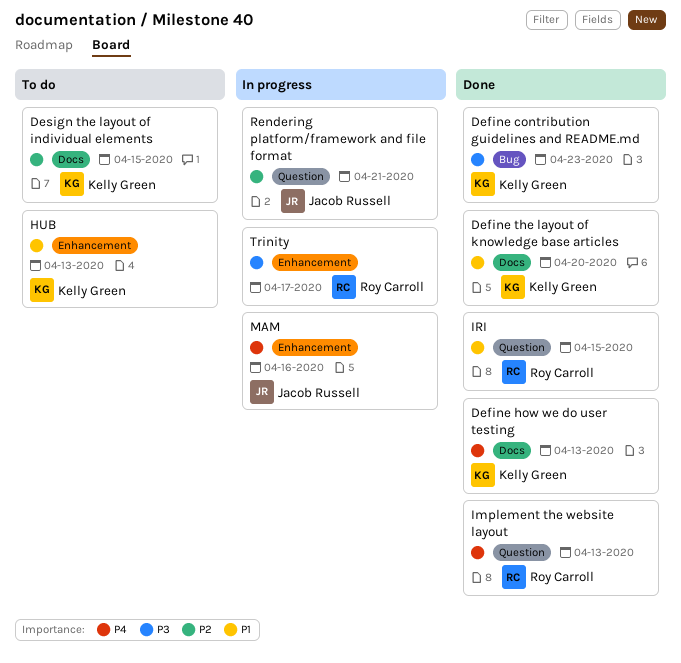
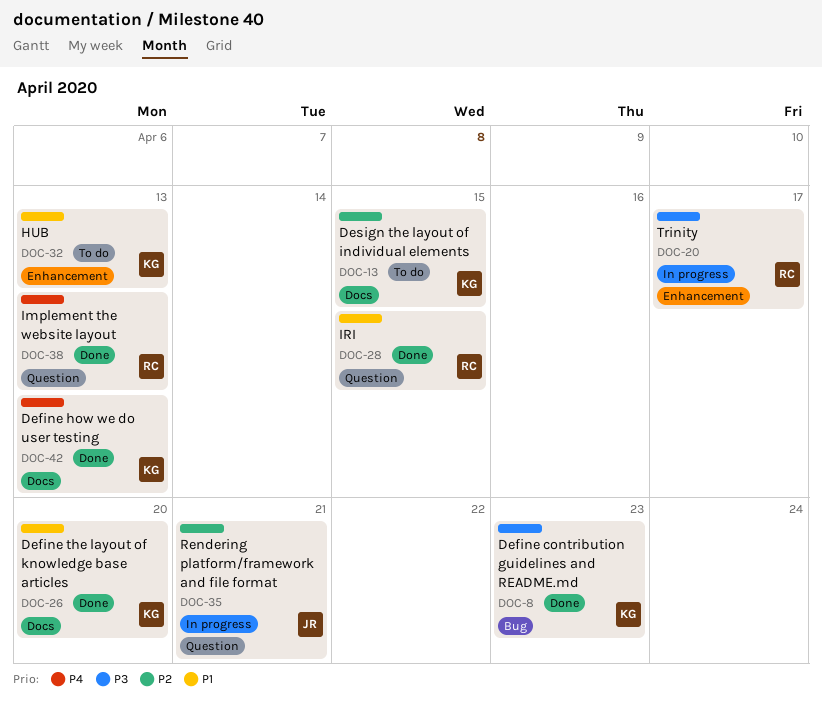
MAM: present -> none

